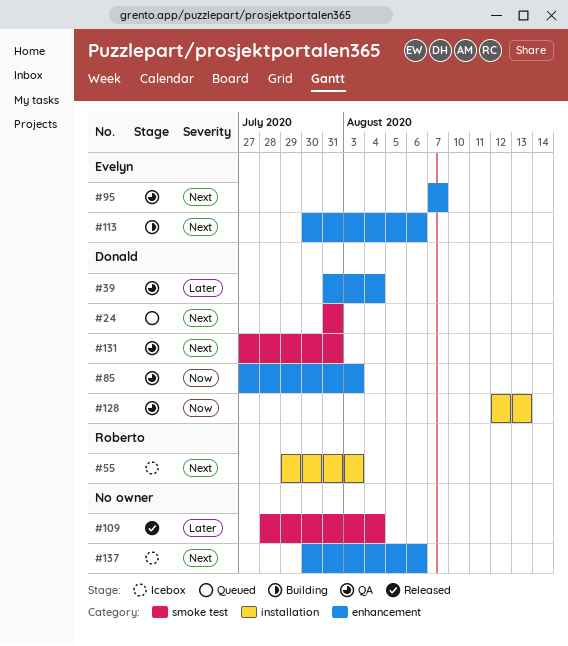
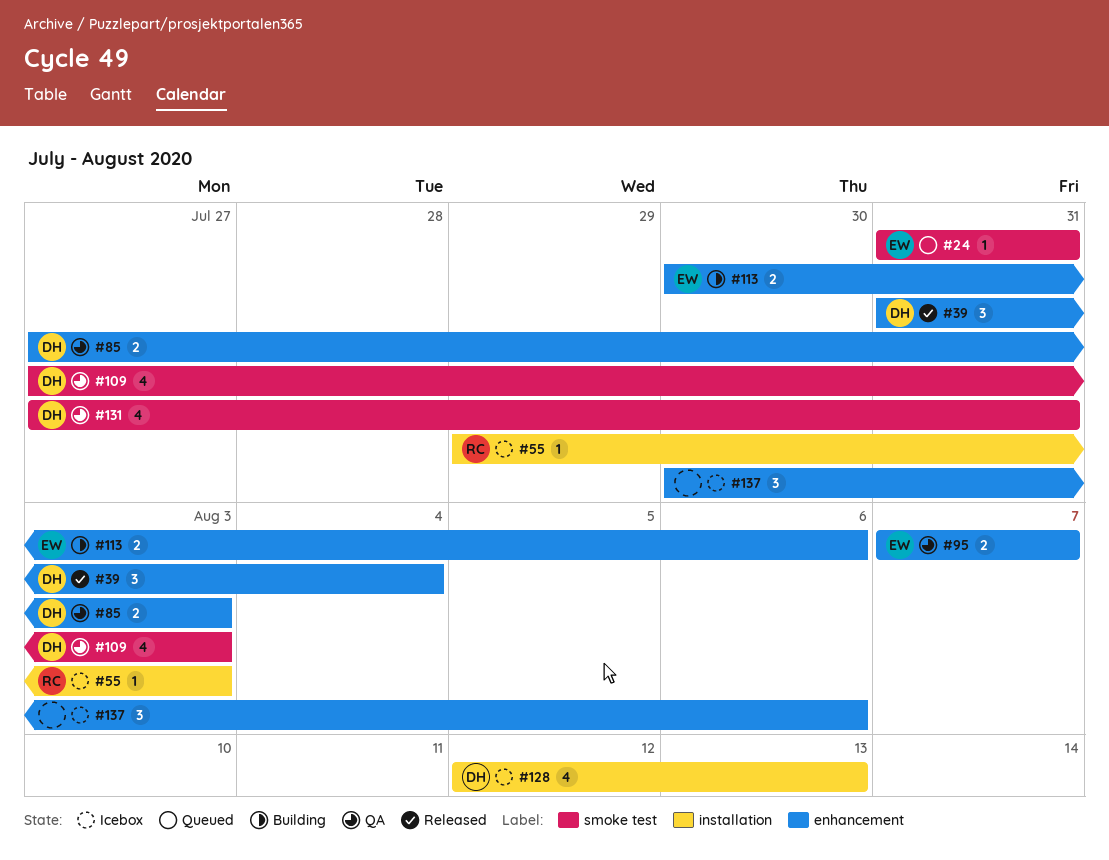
#24, owner: Donald -> Evelyn
#39, status: QA -> Released
#109, status: Released -> QA
#109, owner: none -> Donald
#109, start: Jul 28 -> Jul 27
#109, due: Aug 4 -> Aug 3
#128, status: QA -> Icebox

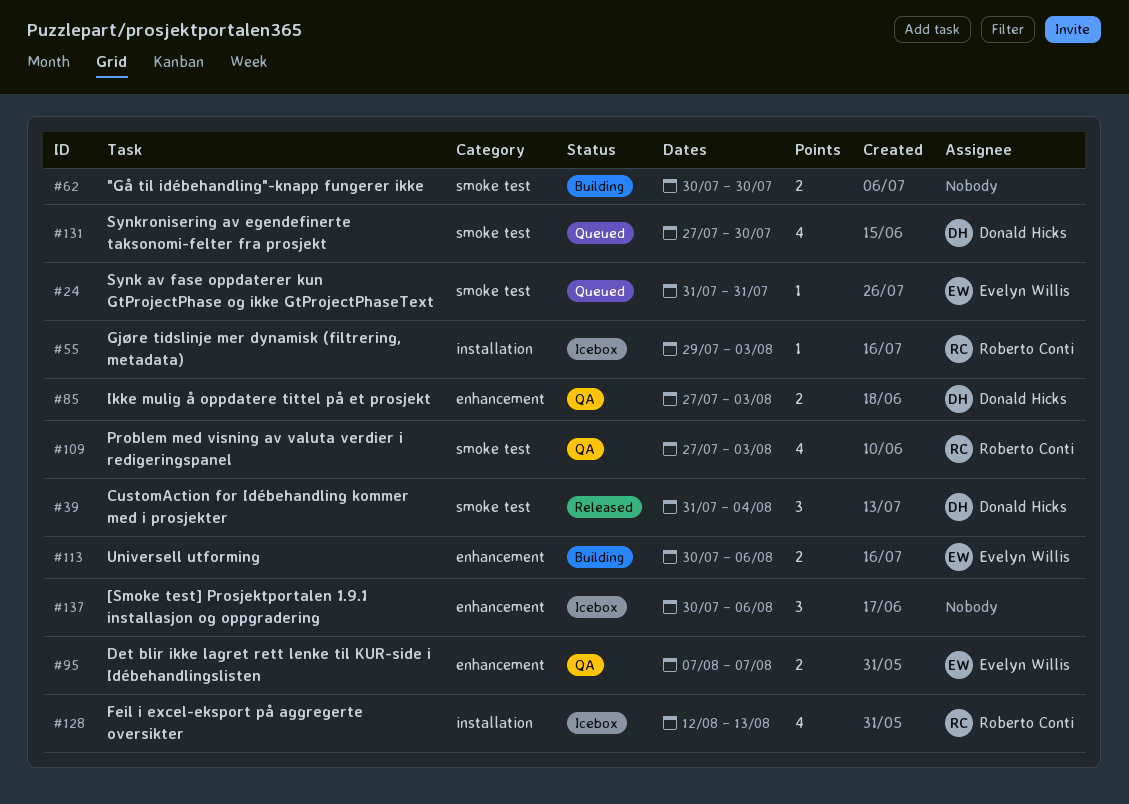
#39, label: enhancement -> smoke test
#62: none -> present
#109, owner: Donald Hicks -> Roberto Conti
#128, owner: Donald Hicks -> Roberto Conti
#131, status: QA -> Queued
#131, due: Jul 31 -> Jul 30

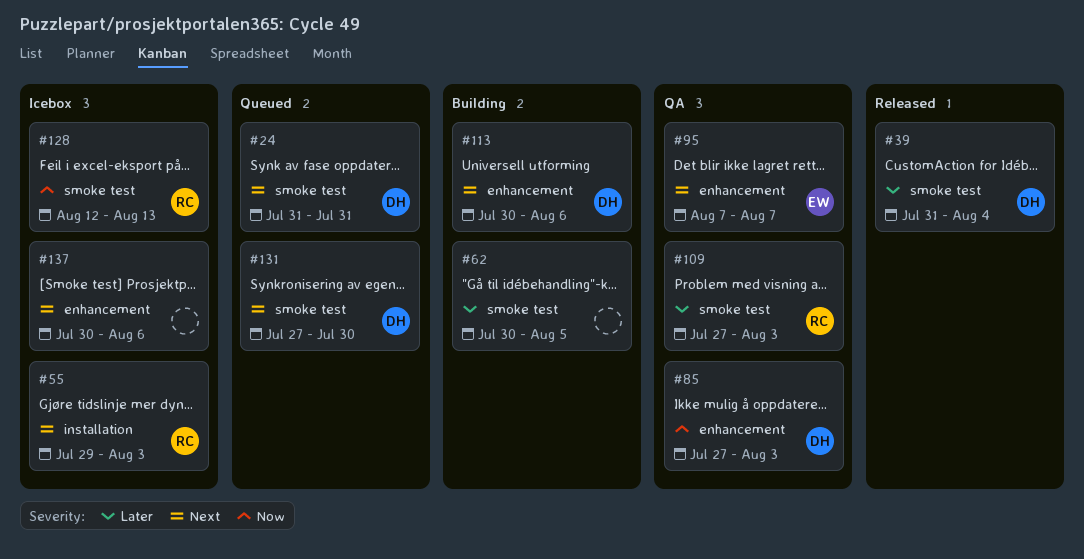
#24, owner: Evelyn Willis -> Donald Hicks
#62, due: Jul 30 -> Aug 5
#113, owner: Evelyn Willis -> Donald Hicks
#128, label: installation -> smoke test

